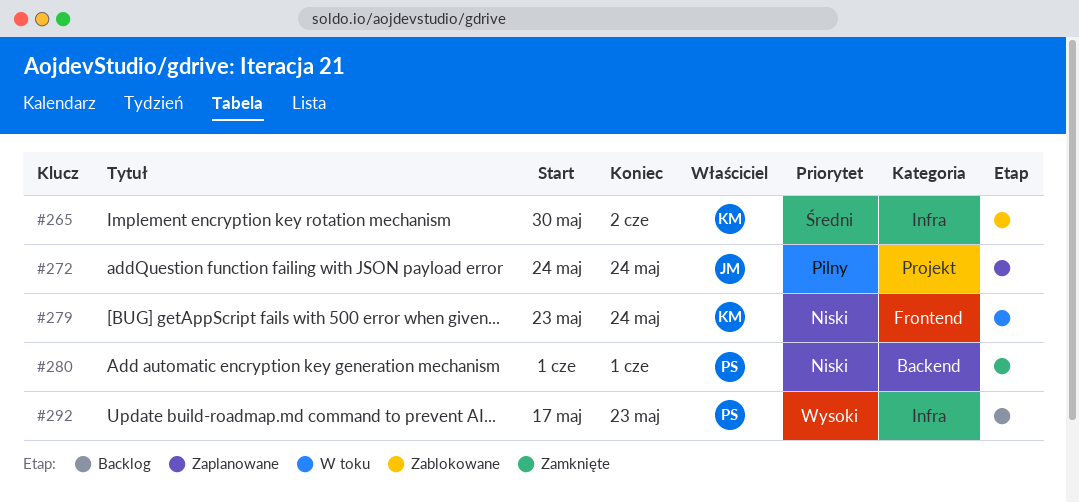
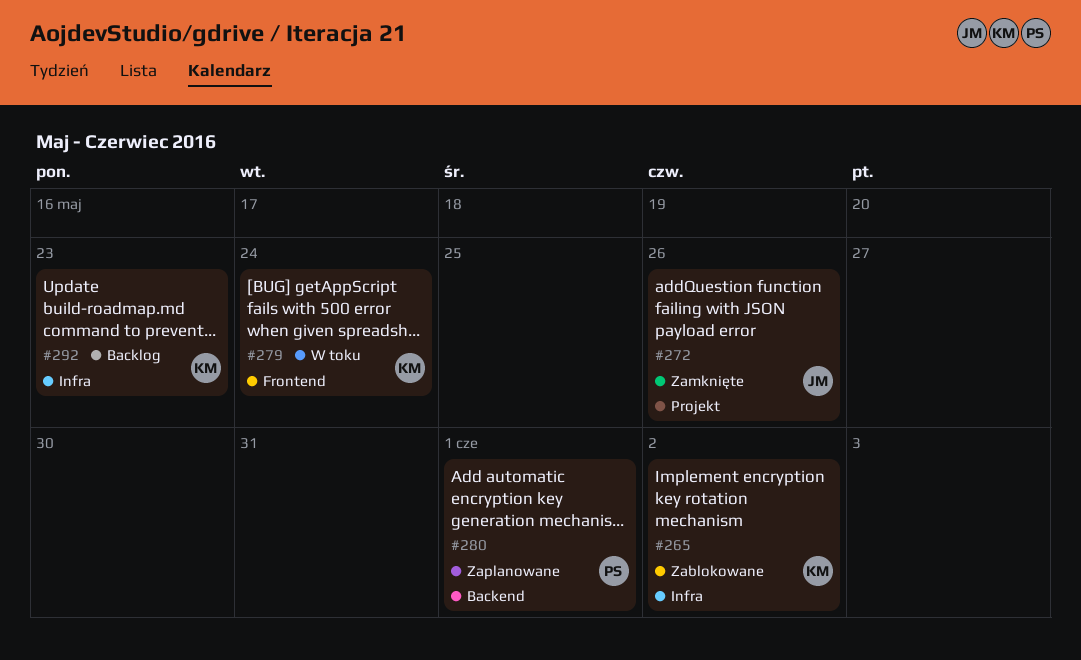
#272, status: Zaplanowane -> Zamknięte
#272, due: May 24 -> May 26
#280, status: Zamknięte -> Zaplanowane
#292, owner: PS -> KM

